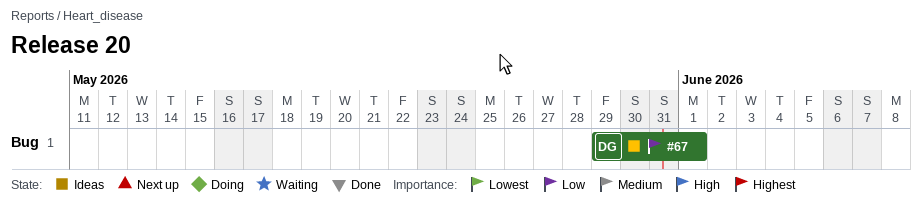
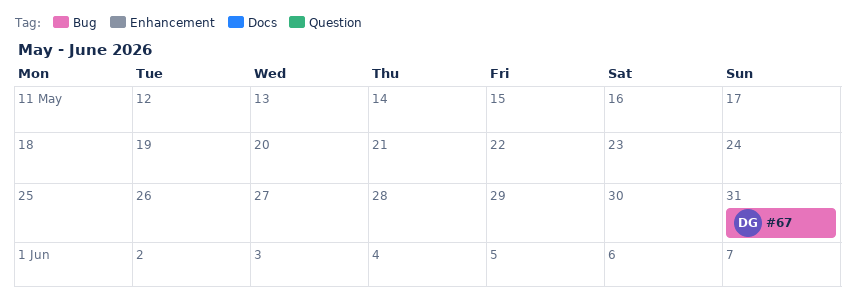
#67, start: May 29 -> May 31
#67, due: Jun 1 -> May 31

